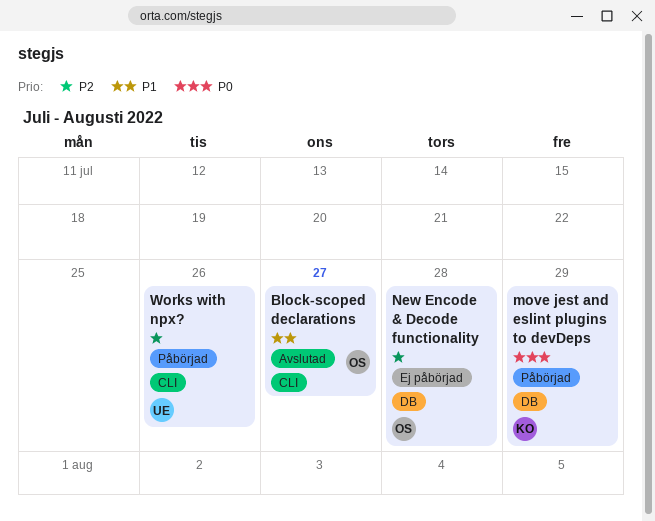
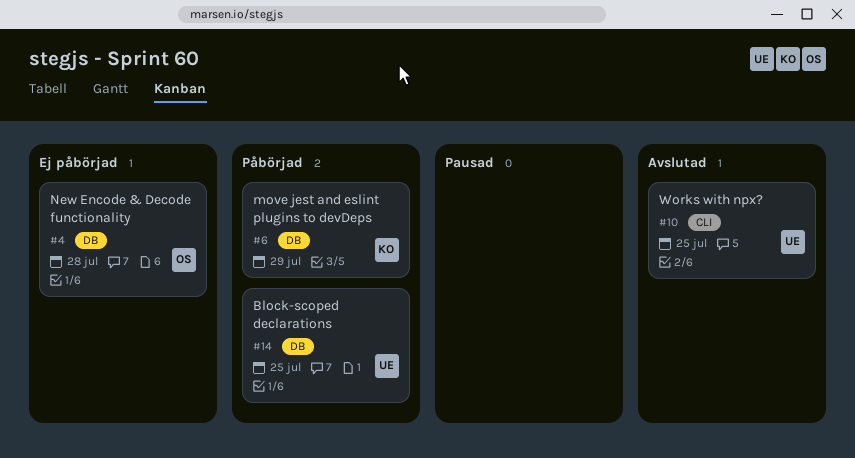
Block-scoped declarations, status: Avslutad -> Påbörjad
Block-scoped declarations, owner: OS -> UE
Block-scoped declarations, label: CLI -> DB
Block-scoped declarations, due: Jul 27 -> Jul 25
Works with npx?, status: Påbörjad -> Avslutad
Works with npx?, due: Jul 26 -> Jul 25

